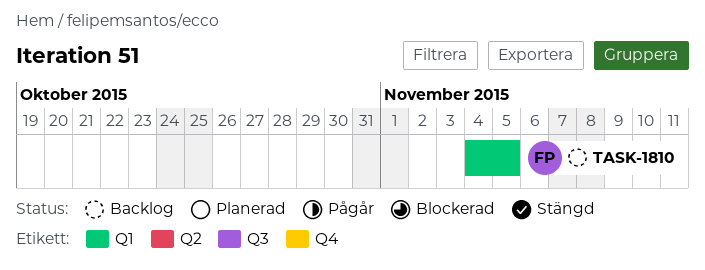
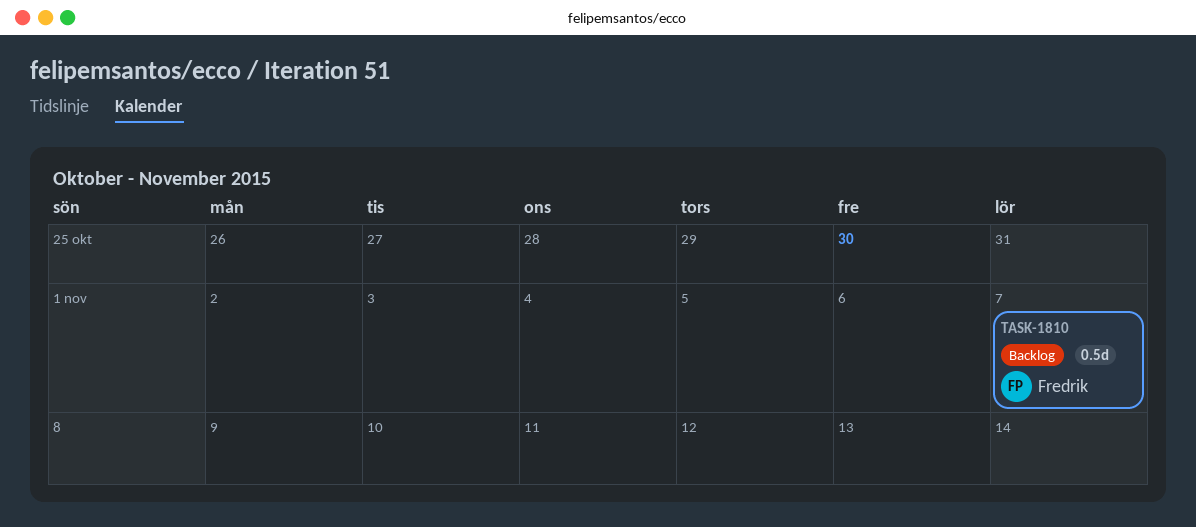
TASK-1810, due: Nov 5 -> Nov 7

